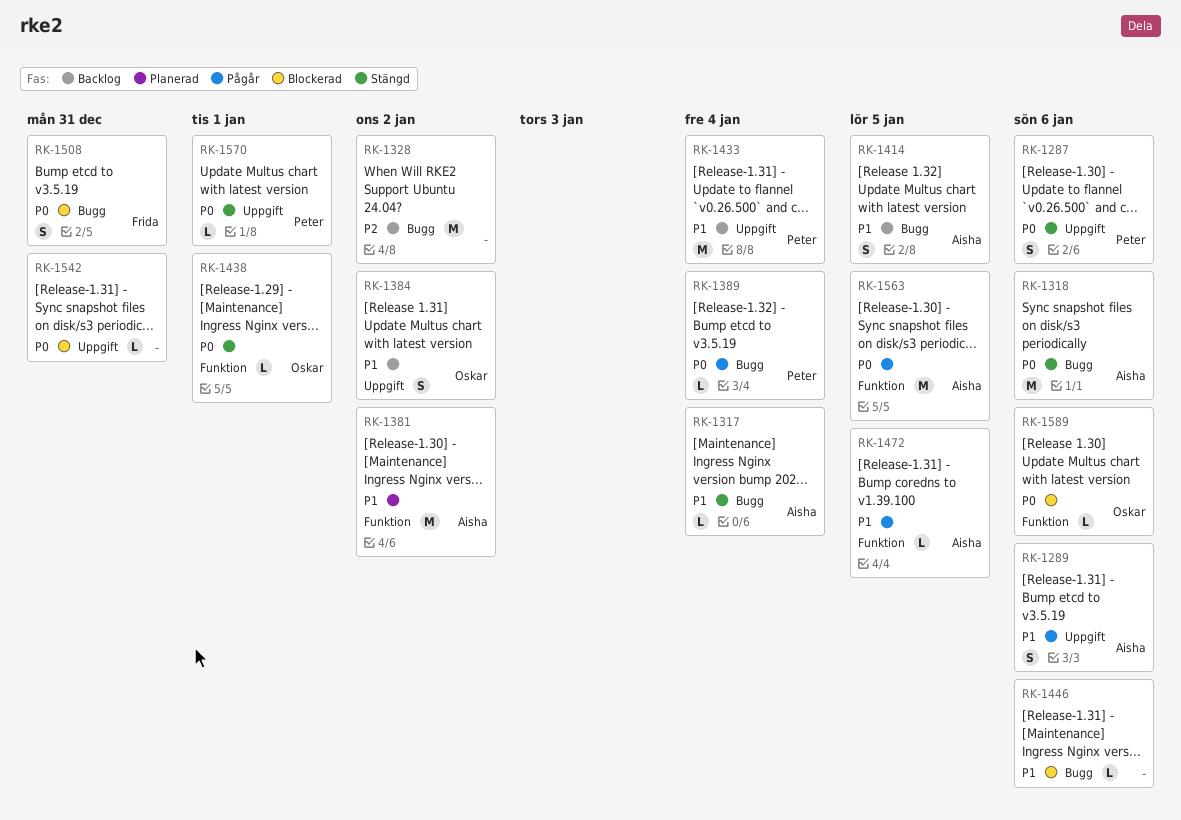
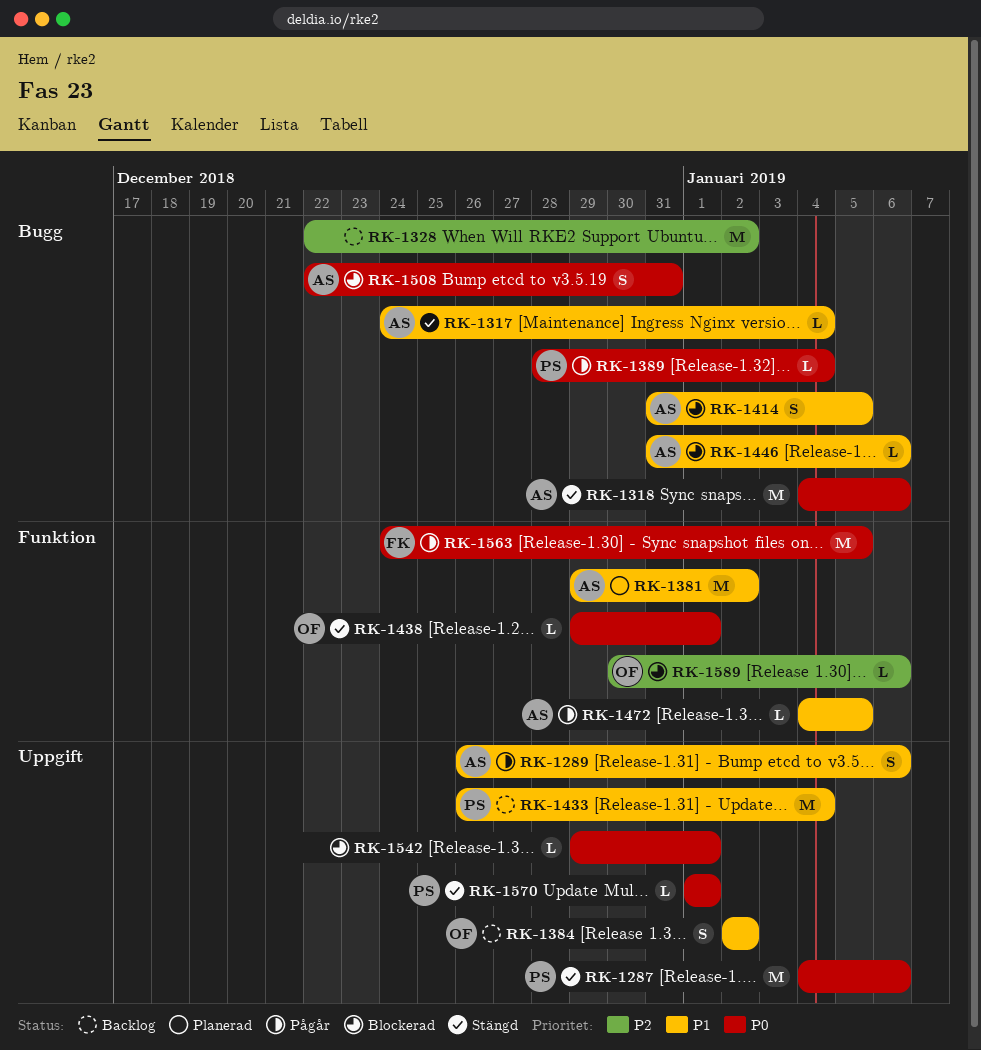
RK-1287, estimate: S -> M
RK-1414, status: Backlog -> Blockerad
RK-1446, owner: none -> Aisha
RK-1508, owner: Frida -> Aisha
RK-1542, due: Dec 31 -> Jan 1
RK-1563, owner: Aisha -> Frida
RK-1589, priority: P0 -> P2

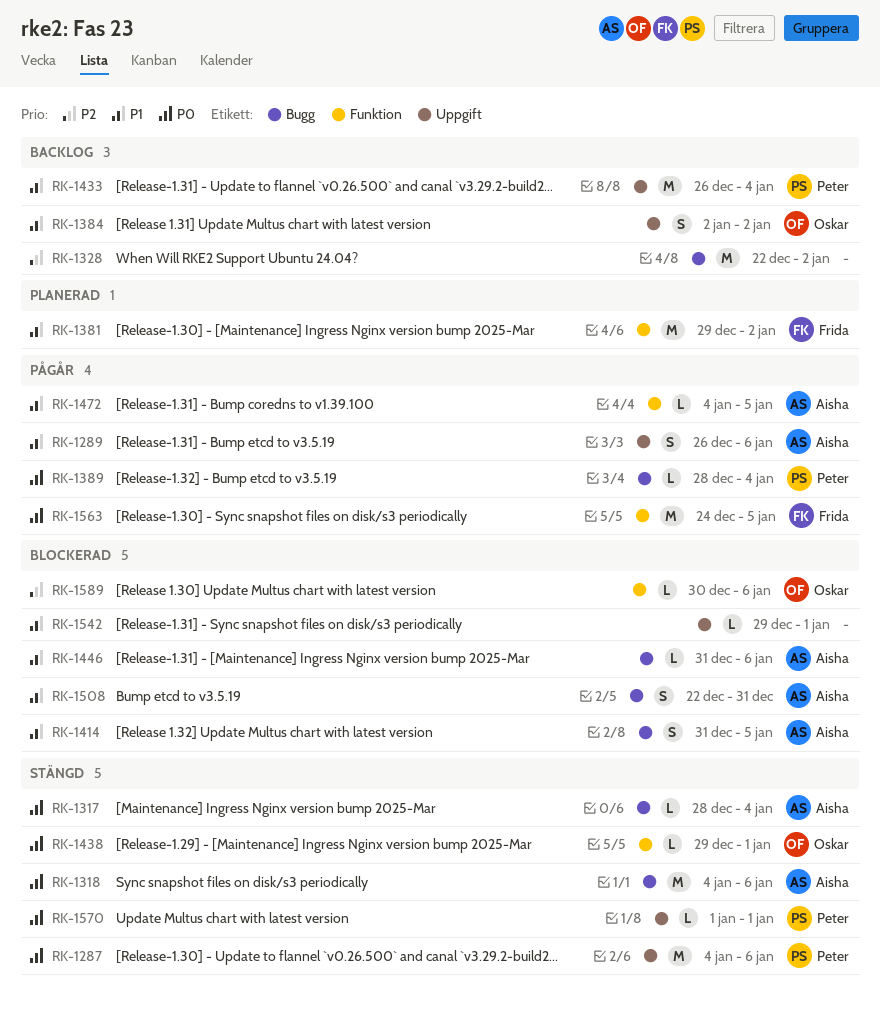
RK-1317, priority: P1 -> P0
RK-1317, start: Dec 24 -> Dec 28
RK-1381, owner: Aisha -> Frida
RK-1508, priority: P0 -> P1
RK-1542, priority: P0 -> P1

